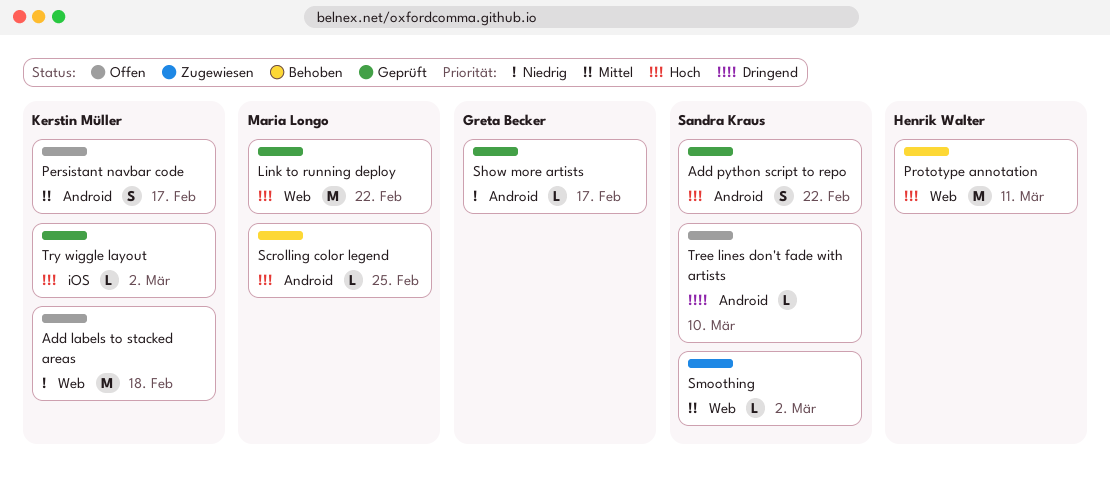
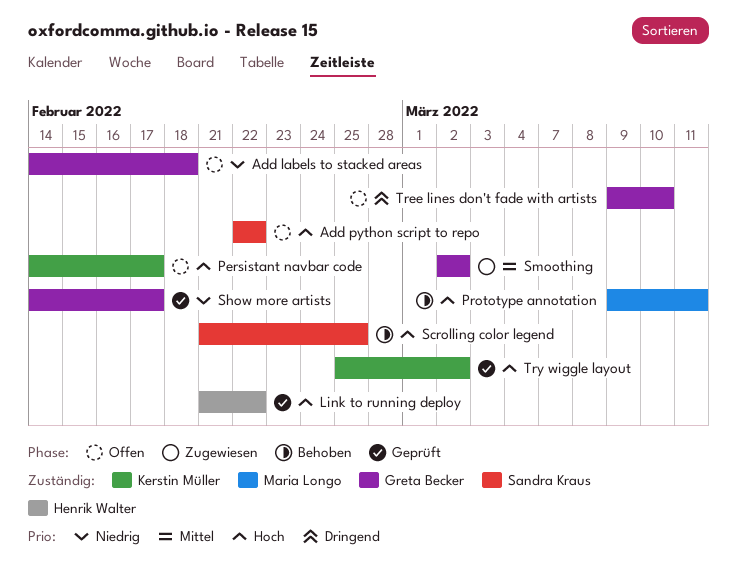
Add labels to stacked areas, owner: Kerstin Müller -> Greta Becker
Add python script to repo, status: Geprüft -> Offen
Link to running deploy, owner: Maria Longo -> Henrik Walter
Persistant navbar code, priority: Mittel -> Hoch
Prototype annotation, owner: Henrik Walter -> Maria Longo
Scrolling color legend, owner: Maria Longo -> Sandra Kraus
Smoothing, owner: Sandra Kraus -> Greta Becker
Tree lines don't fade with artists, owner: Sandra Kraus -> Greta Becker

